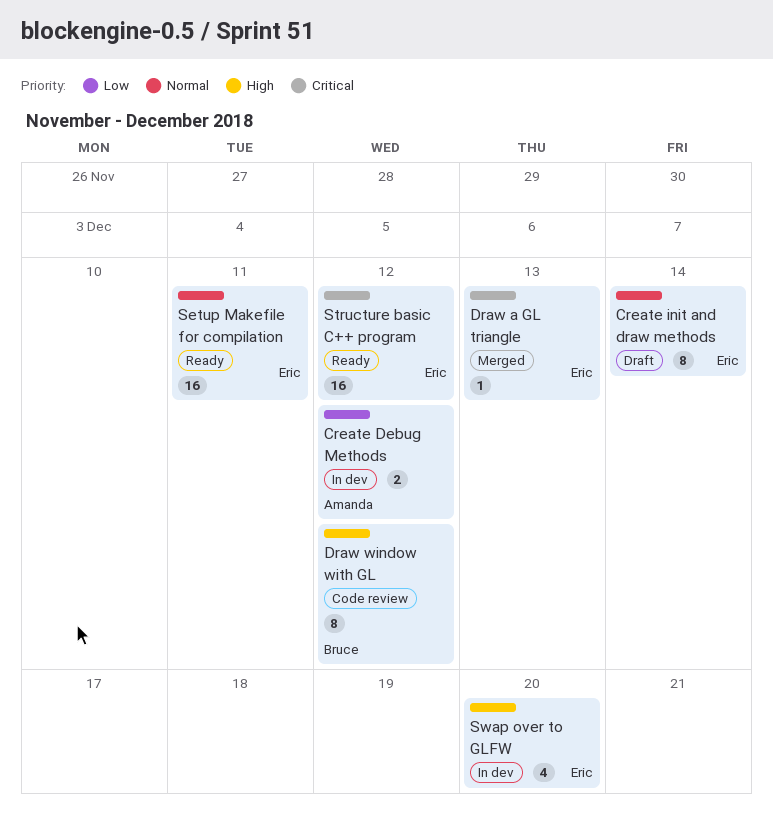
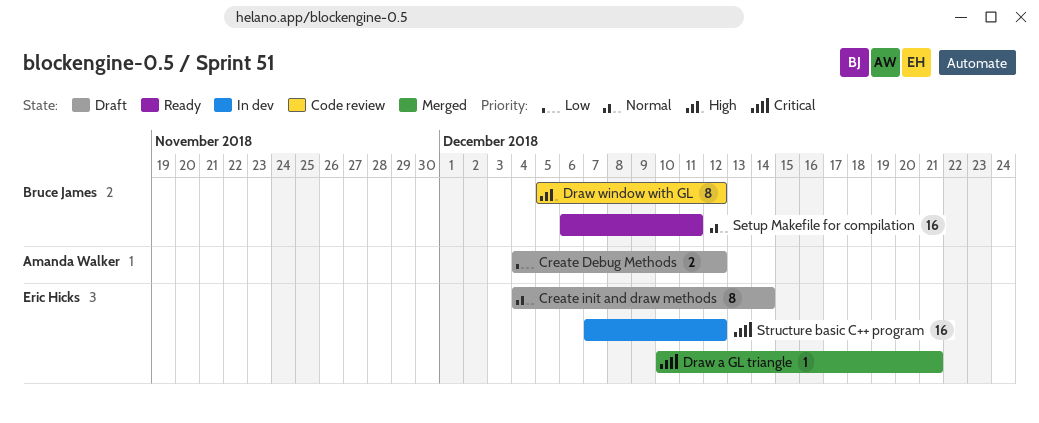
Create Debug Methods, status: In dev -> Draft
Draw a GL triangle, due: Dec 13 -> Dec 21
Setup Makefile for compilation, owner: Eric Hicks -> Bruce James
Structure basic C++ program, status: Ready -> In dev
Swap over to GLFW: present -> none

